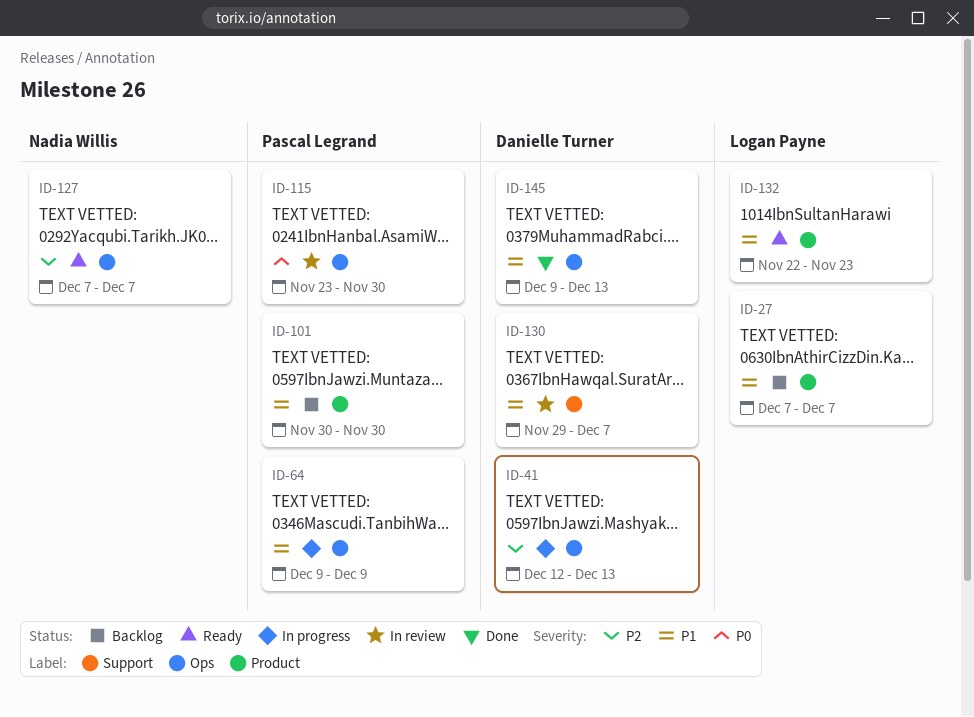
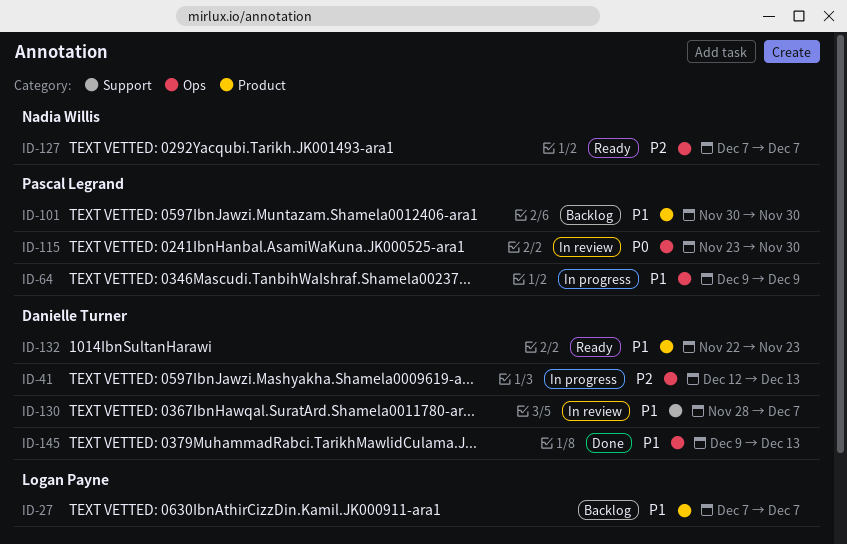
ID-130, start: Nov 29 -> Nov 28
ID-132, owner: Logan Payne -> Danielle Turner

